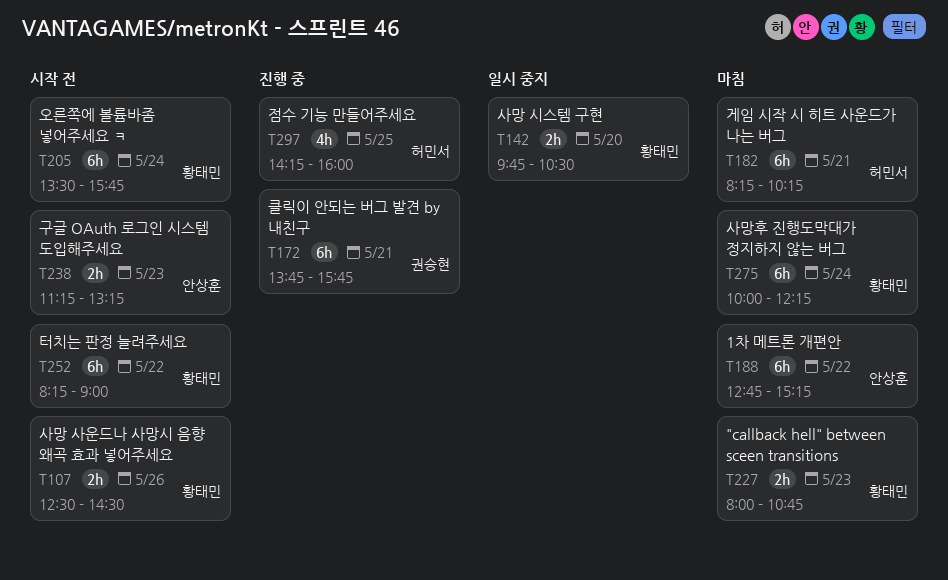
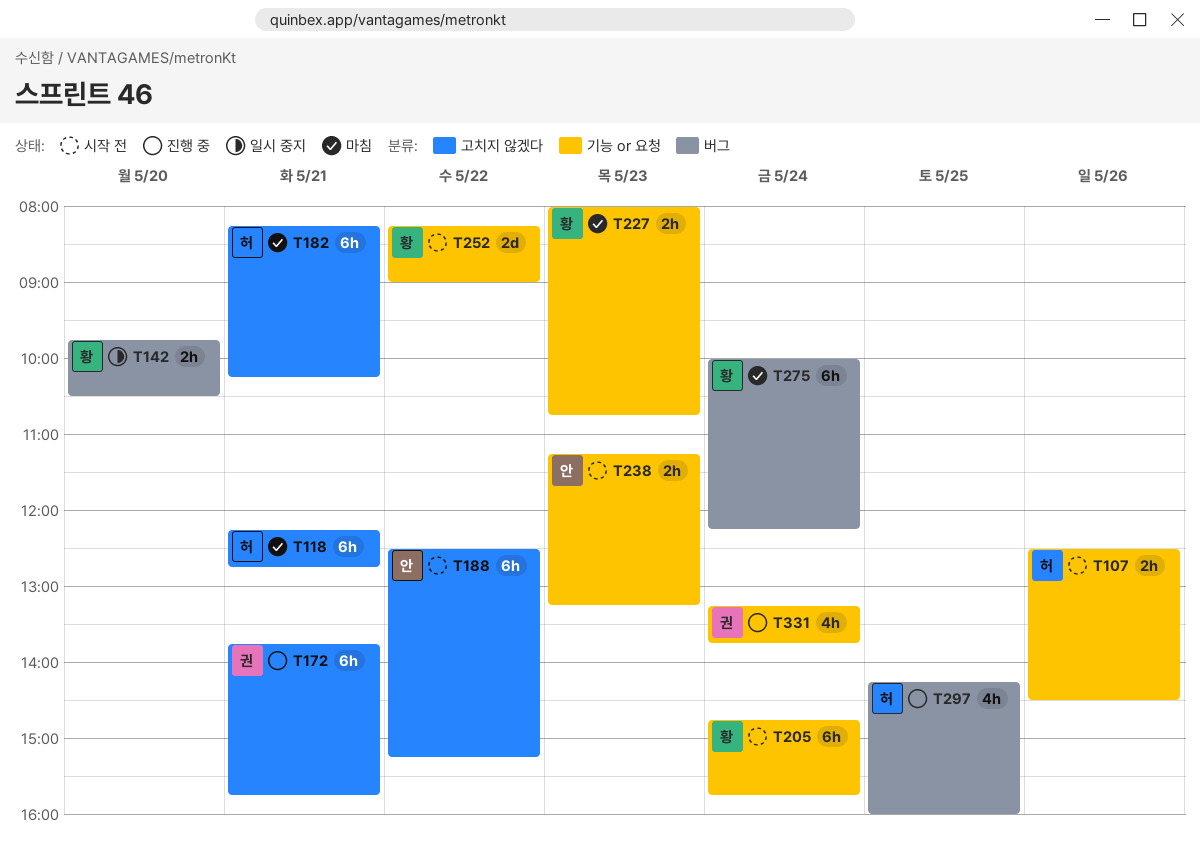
T107, owner: 황태민 -> 허민서
T118: none -> present
T188, status: 마침 -> 시작 전
T188, begins: 12:45 -> 12:30
T205, begins: 13:30 -> 14:45
T252, estimate: 6h -> 2d
T331: none -> present

